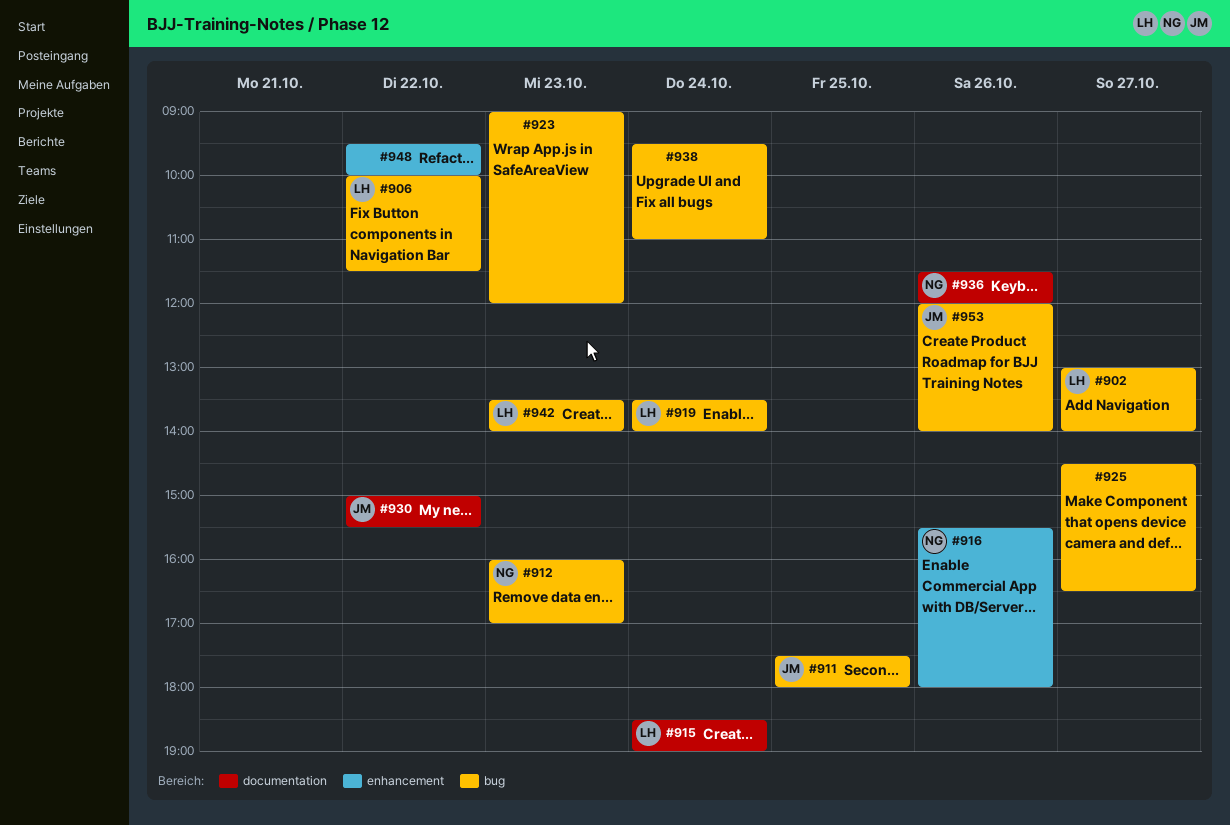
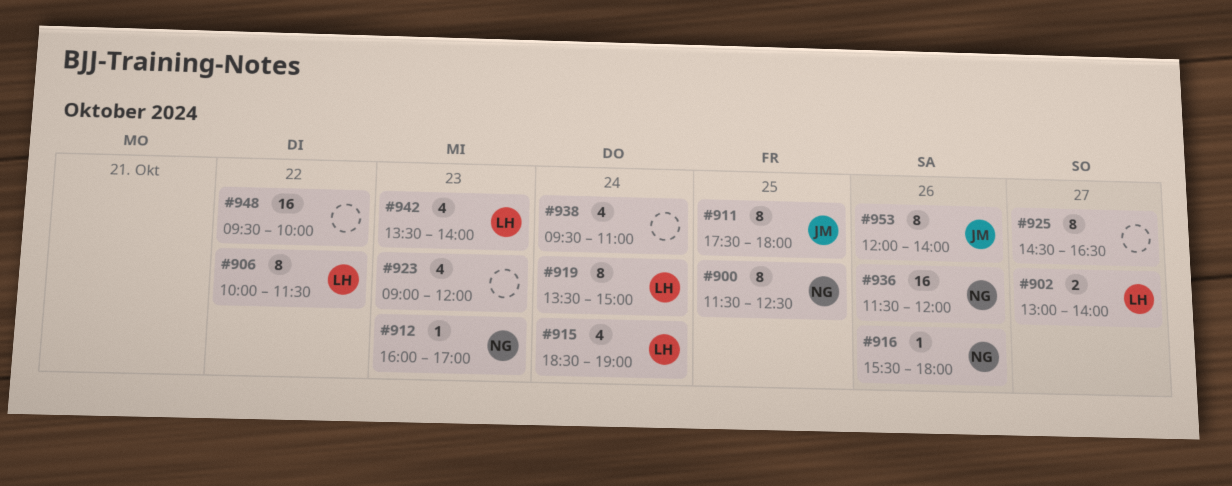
#900: none -> present
#919, ends: 14:00 -> 15:00
#930: present -> none

